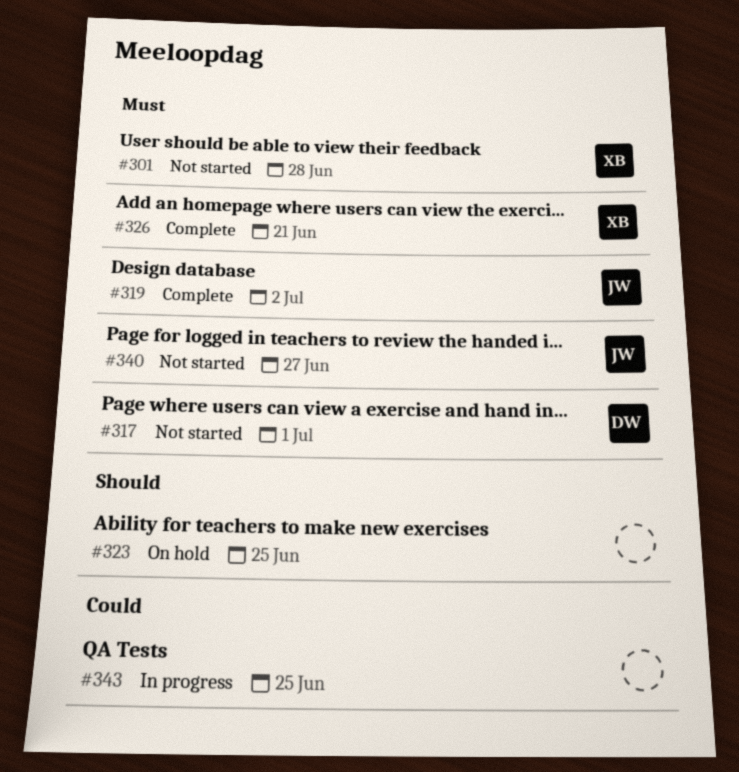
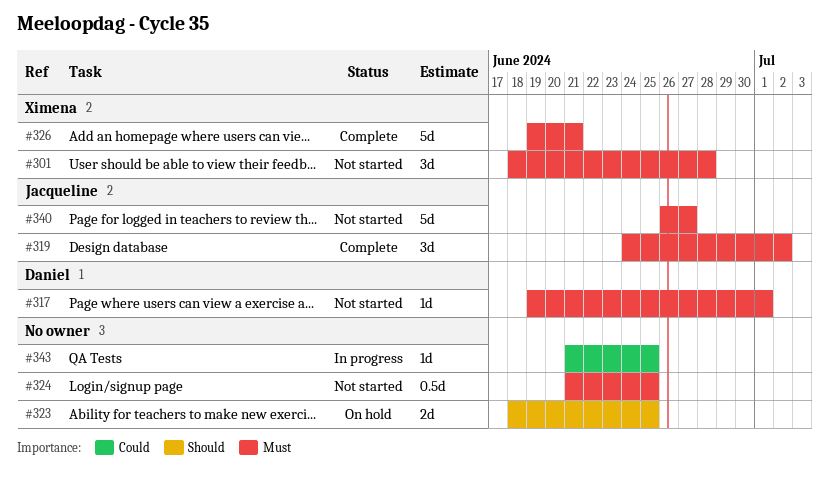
#324: none -> present

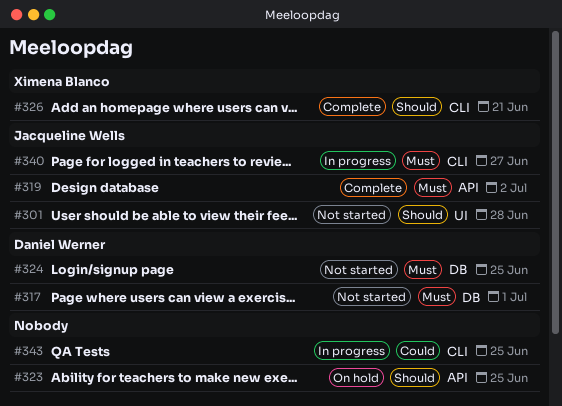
#301, owner: Ximena Blanco -> Jacqueline Wells
#301, priority: Must -> Should
#324, owner: none -> Daniel Werner
#326, priority: Must -> Should
#340, status: Not started -> In progress

